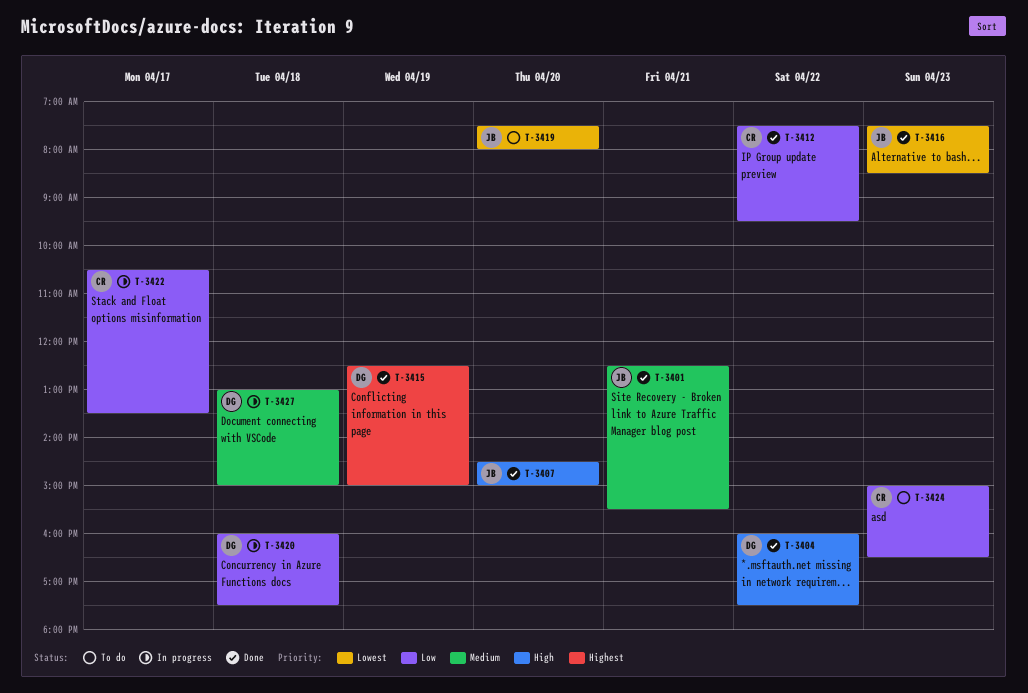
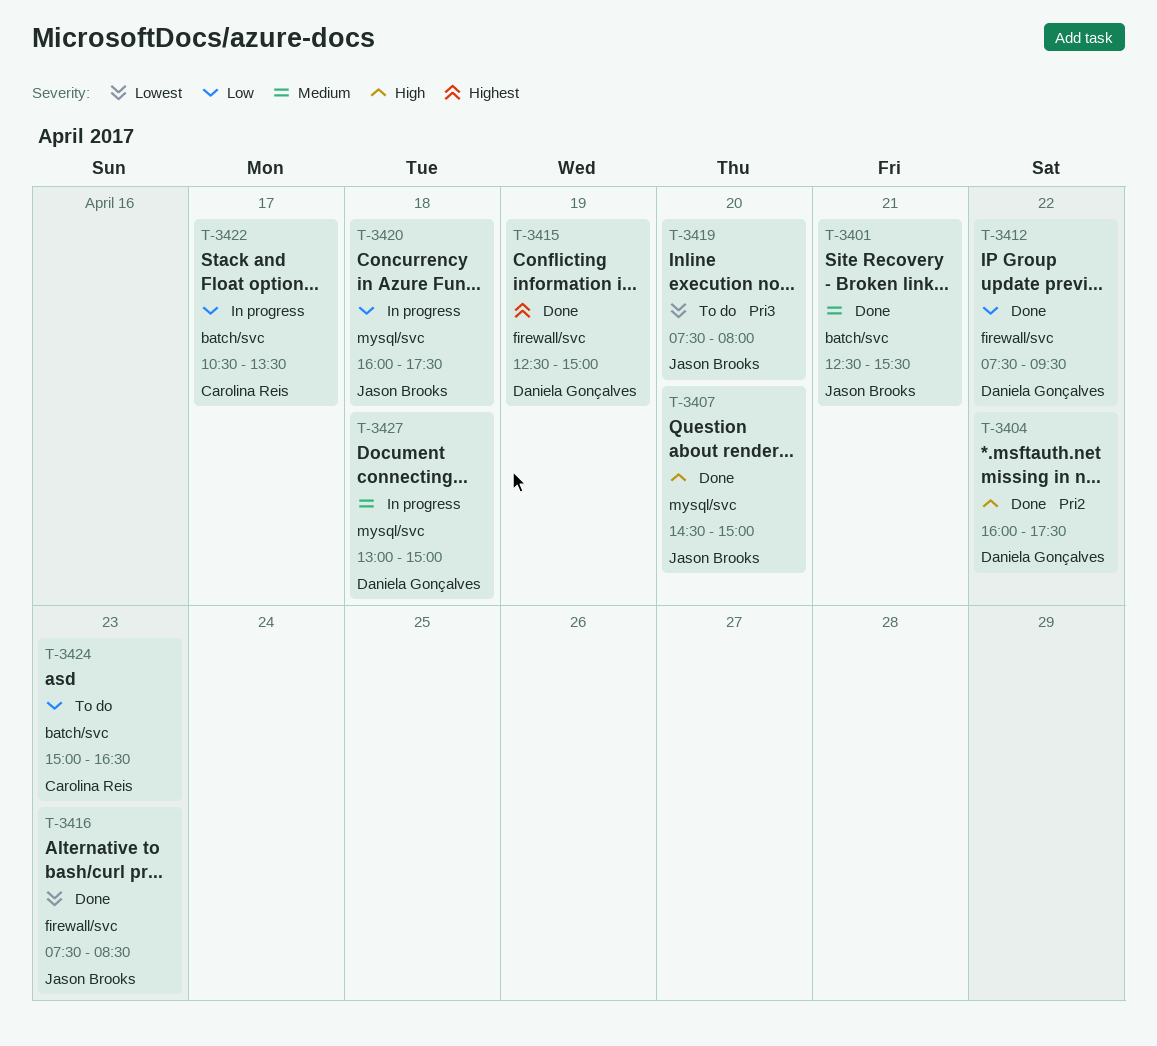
T-3412, owner: Carolina Reis -> Daniela Gonçalves
T-3420, owner: Daniela Gonçalves -> Jason Brooks

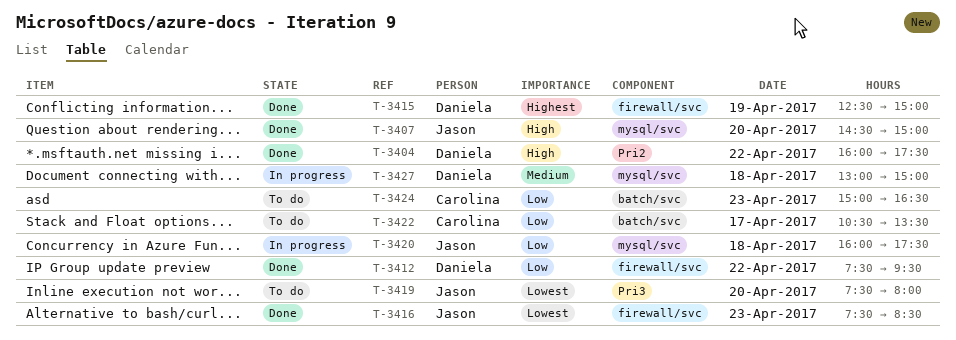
T-3401: present -> none
T-3422, status: In progress -> To do

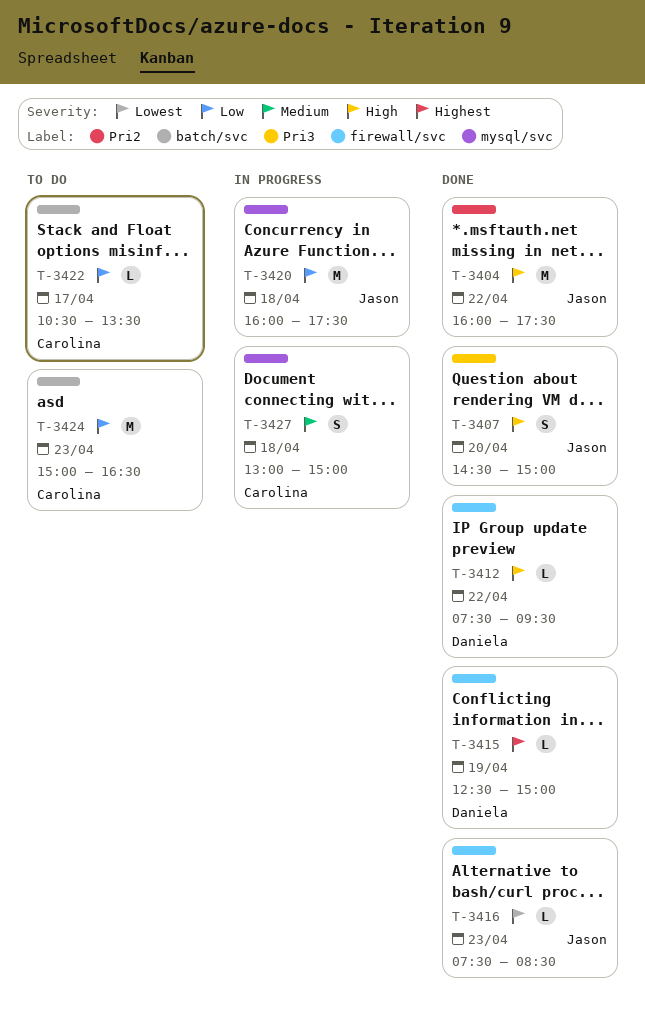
T-3404, owner: Daniela -> Jason
T-3407, label: mysql/svc -> Pri3
T-3412, priority: Low -> High
T-3419: present -> none
T-3427, owner: Daniela -> Carolina

